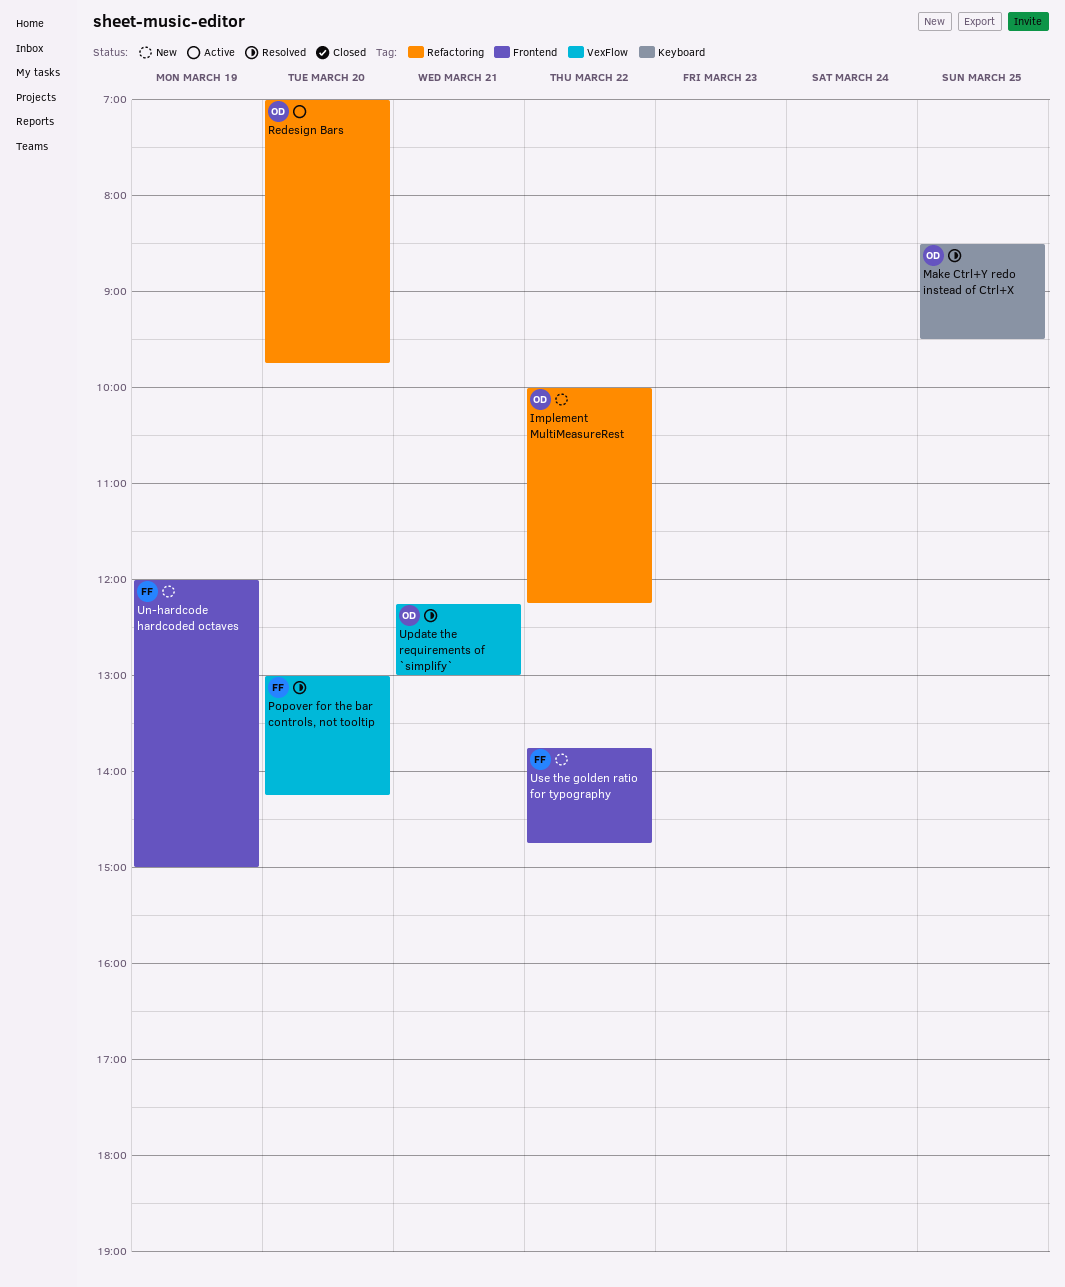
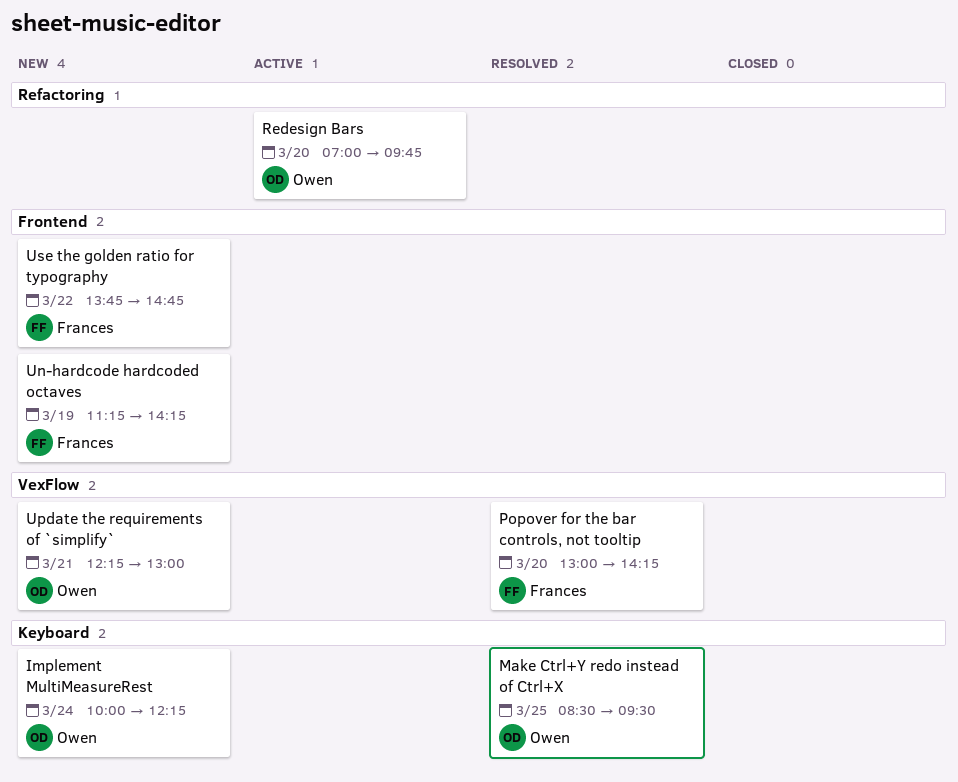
Implement MultiMeasureRest, label: Refactoring -> Keyboard
Implement MultiMeasureRest, day: Mar 22 -> Mar 24
Un-hardcode hardcoded octaves, begins: 12:00 -> 11:15
Un-hardcode hardcoded octaves, ends: 15:00 -> 14:15
Update the requirements of `simplify`, status: Resolved -> New

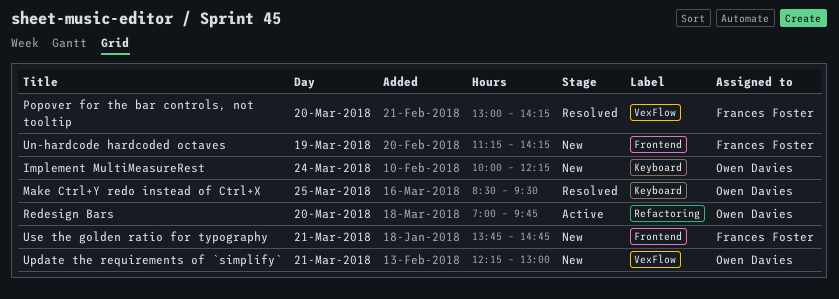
Use the golden ratio for typography, day: Mar 22 -> Mar 21

